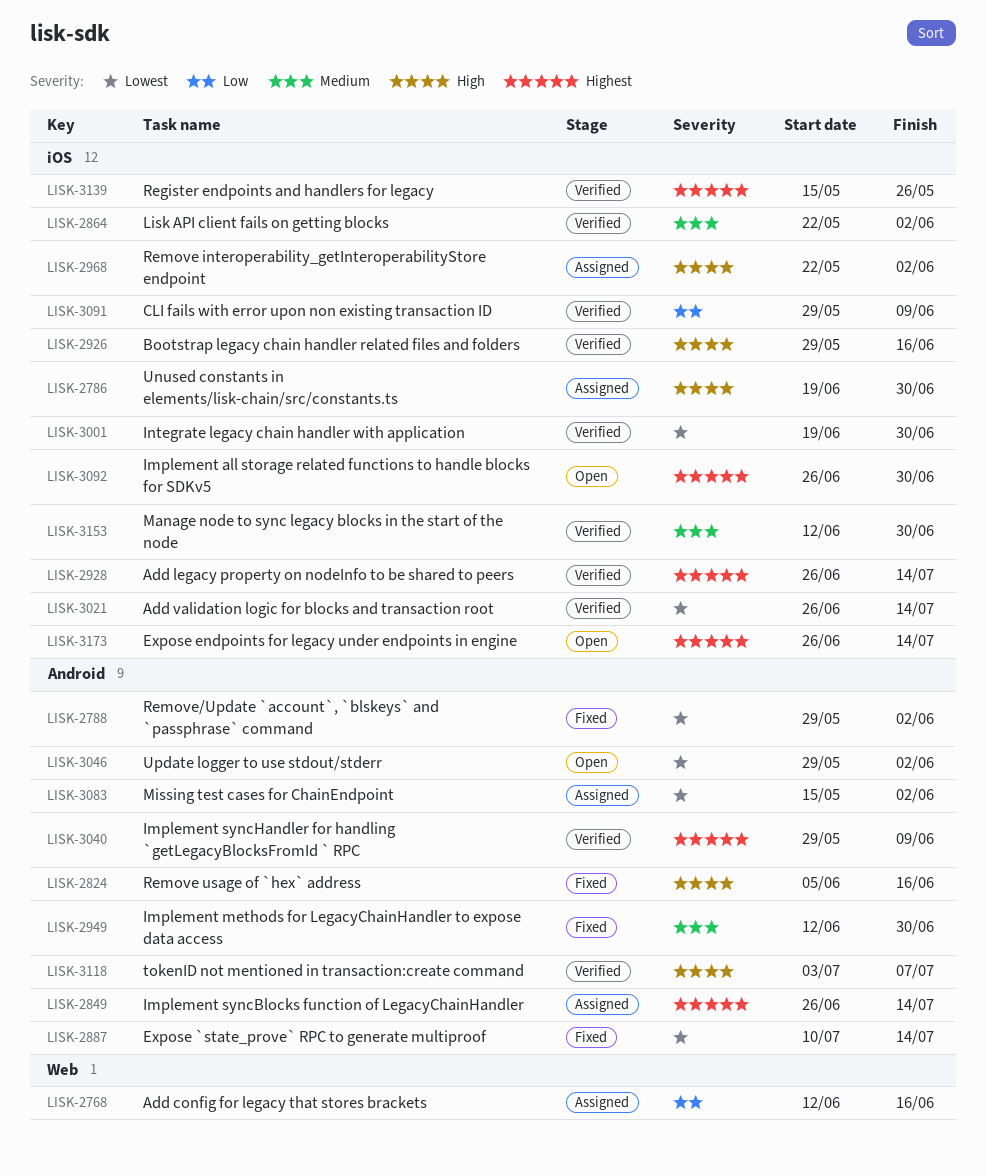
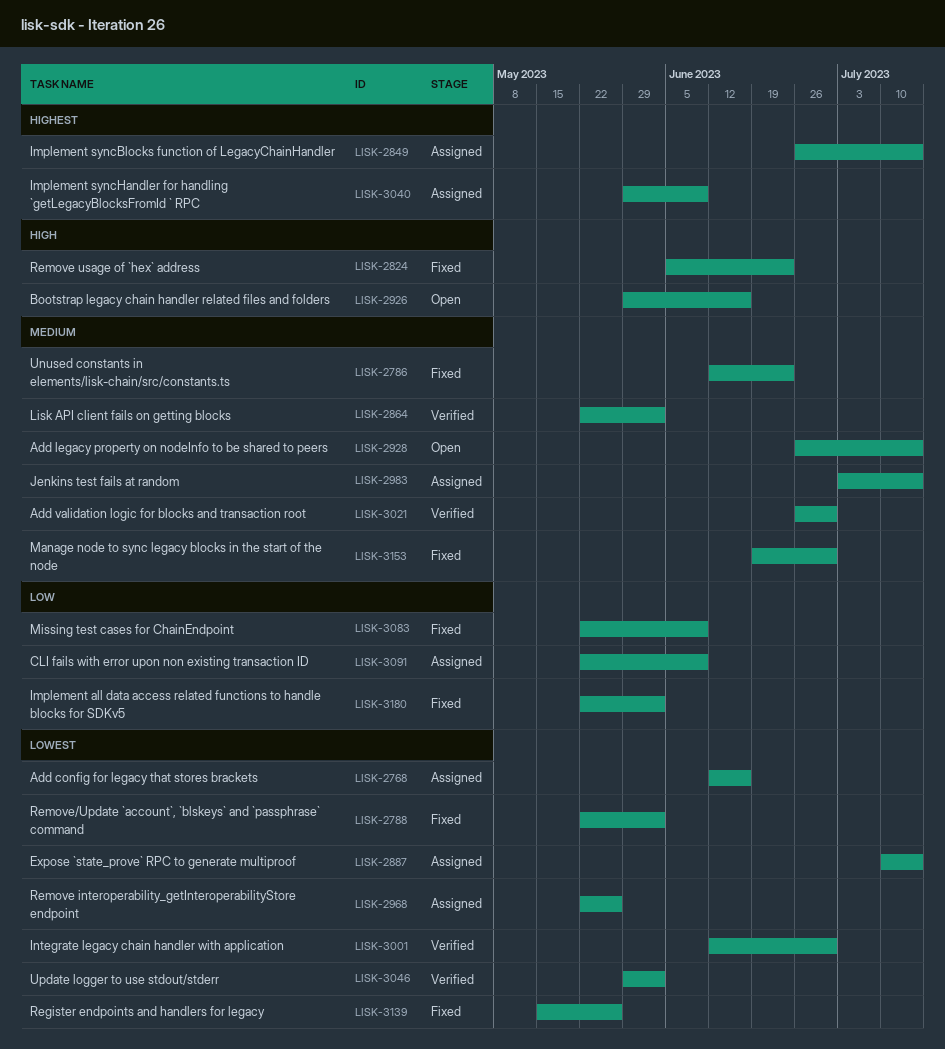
LISK-2768, priority: Low -> Lowest
LISK-2786, status: Assigned -> Fixed
LISK-2786, priority: High -> Medium
LISK-2786, start: Jun 19 -> Jun 12
LISK-2786, due: Jun 30 -> Jun 23
LISK-2788, start: May 29 -> May 22
LISK-2824, due: Jun 16 -> Jun 23
LISK-2887, status: Fixed -> Assigned
LISK-2926, status: Verified -> Open
LISK-2928, status: Verified -> Open
LISK-2928, priority: Highest -> Medium
LISK-2949: present -> none
LISK-2968, priority: High -> Lowest
LISK-2968, due: Jun 2 -> May 26
LISK-2983: none -> present
LISK-3001, start: Jun 19 -> Jun 12
LISK-3021, priority: Lowest -> Medium
LISK-3021, due: Jul 14 -> Jun 30
LISK-3040, status: Verified -> Assigned
LISK-3046, status: Open -> Verified
LISK-3083, status: Assigned -> Fixed
LISK-3083, priority: Lowest -> Low
LISK-3083, start: May 15 -> May 22
LISK-3083, due: Jun 2 -> Jun 9
LISK-3091, status: Verified -> Assigned
LISK-3091, start: May 29 -> May 22
LISK-3092: present -> none
LISK-3118: present -> none
LISK-3139, status: Verified -> Fixed
LISK-3139, priority: Highest -> Lowest
LISK-3153, status: Verified -> Fixed
LISK-3153, start: Jun 12 -> Jun 19
LISK-3173: present -> none
LISK-3180: none -> present

